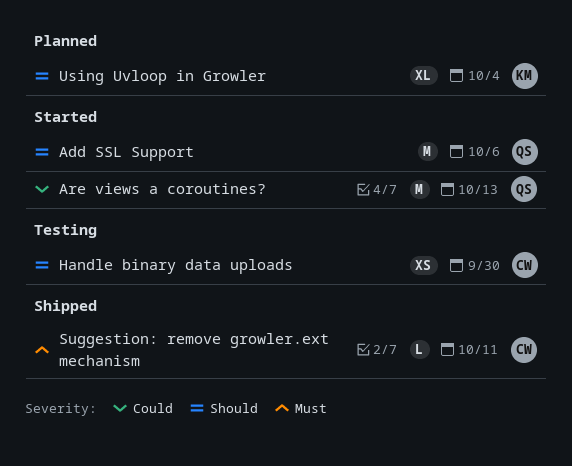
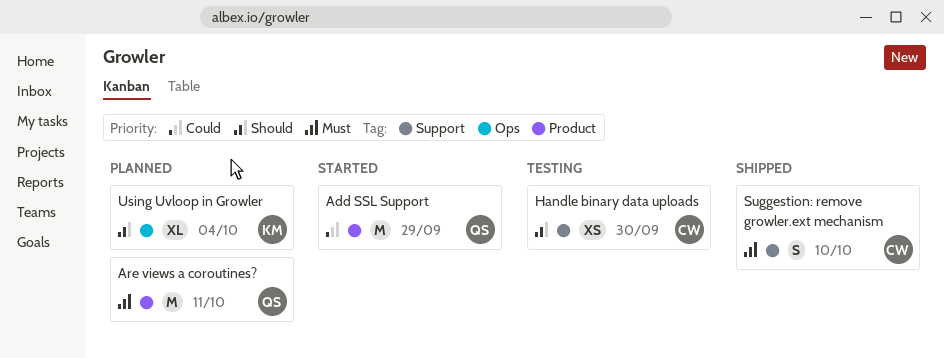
Add SSL Support, priority: Should -> Could
Add SSL Support, due: Oct 6 -> Sep 29
Are views a coroutines?, status: Started -> Planned
Are views a coroutines?, priority: Could -> Must
Are views a coroutines?, due: Oct 13 -> Oct 11
Suggestion: remove growler.ext mechanism, estimate: L -> S
Suggestion: remove growler.ext mechanism, due: Oct 11 -> Oct 10

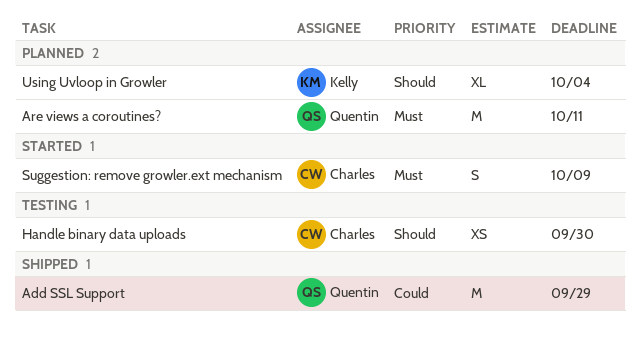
Add SSL Support, status: Started -> Shipped
Suggestion: remove growler.ext mechanism, status: Shipped -> Started
Suggestion: remove growler.ext mechanism, due: Oct 10 -> Oct 9

